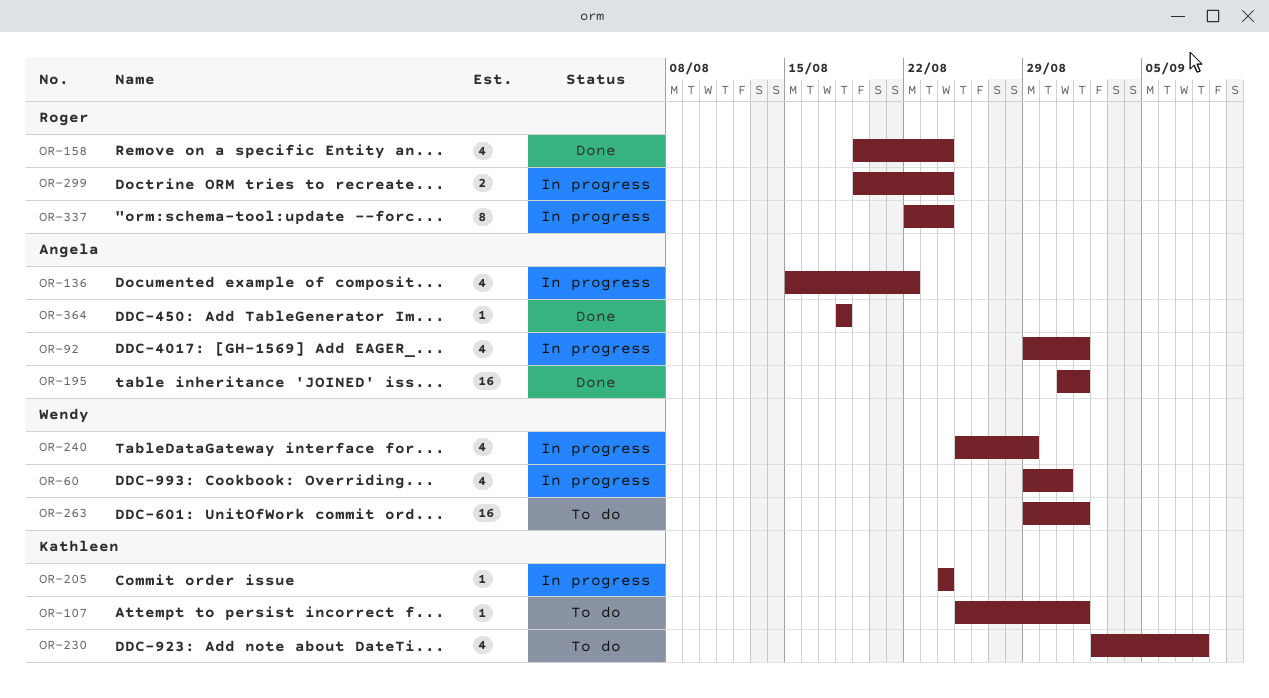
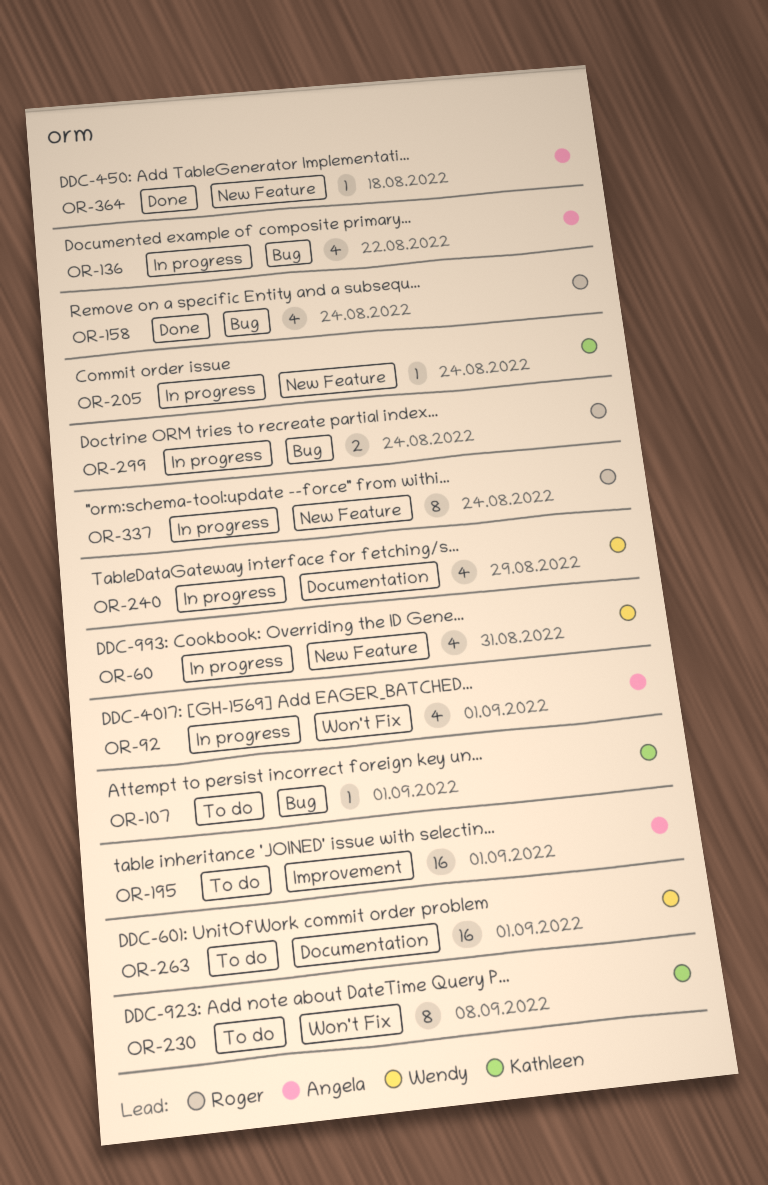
OR-195, status: Done -> To do
OR-230, estimate: 4 -> 8

